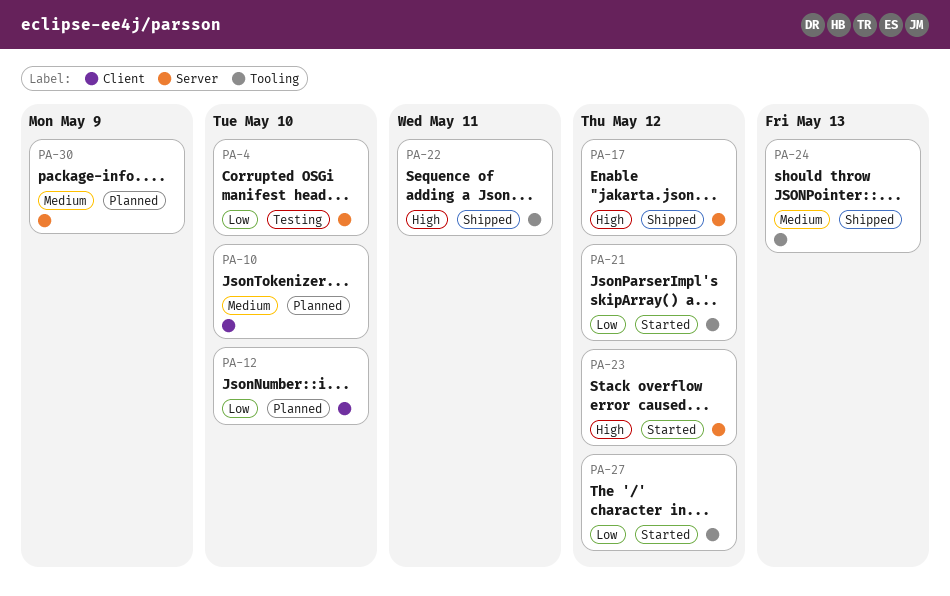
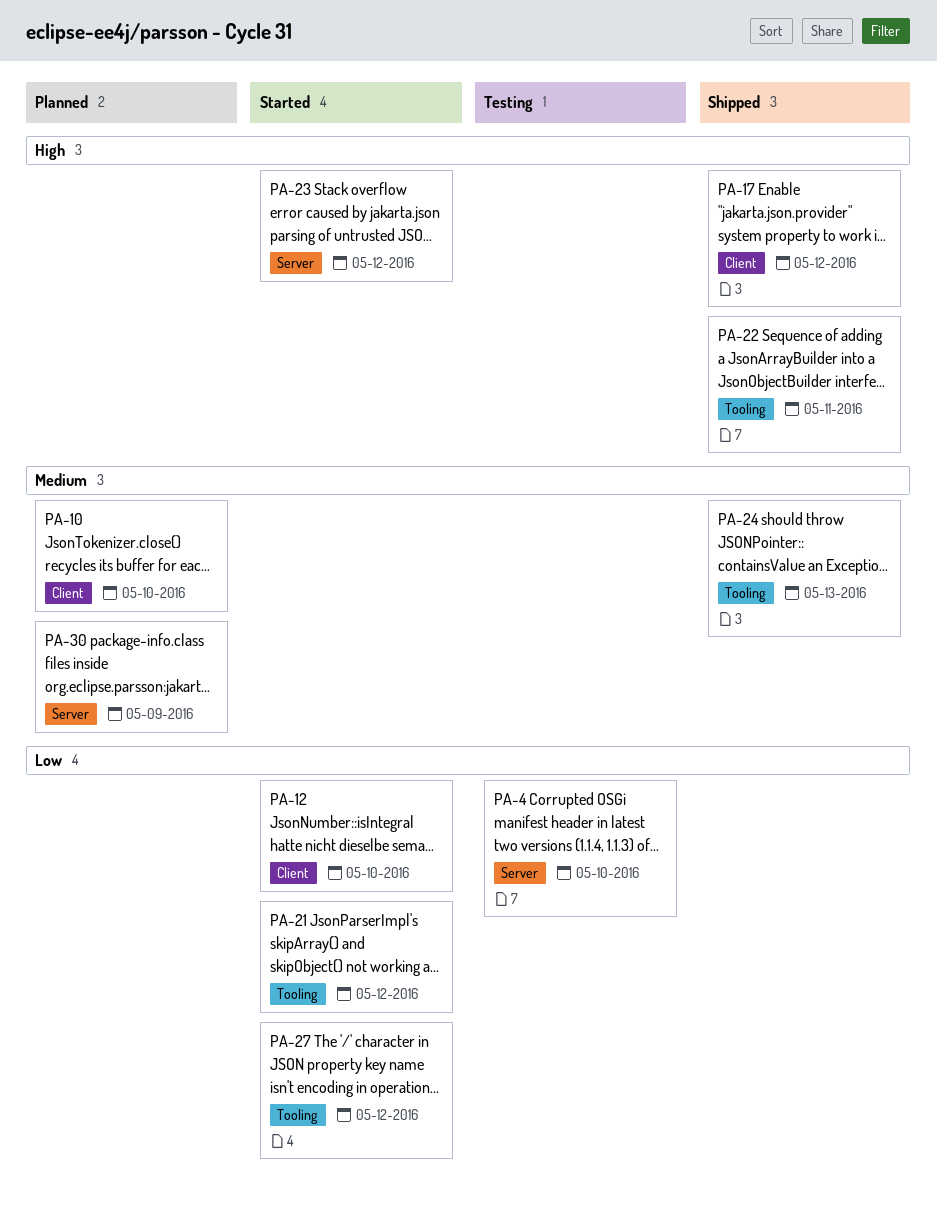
PA-12, status: Planned -> Started
PA-17, label: Server -> Client

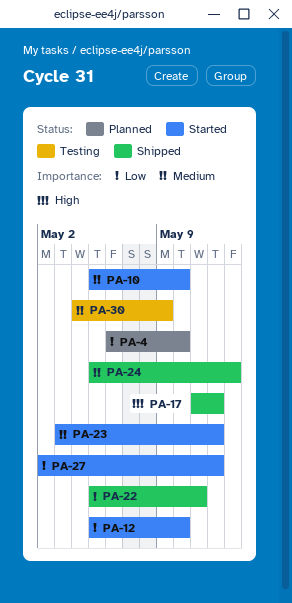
PA-4, status: Testing -> Planned
PA-10, status: Planned -> Started
PA-21: present -> none
PA-22, priority: High -> Low
PA-23, priority: High -> Medium
PA-30, status: Planned -> Testing

